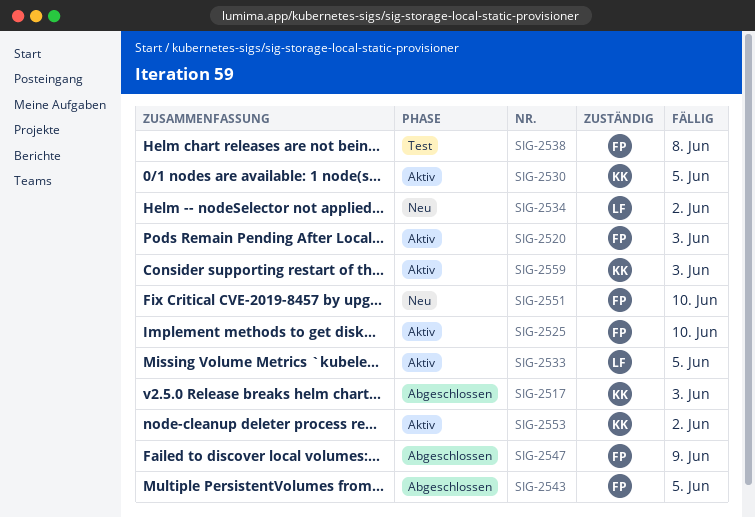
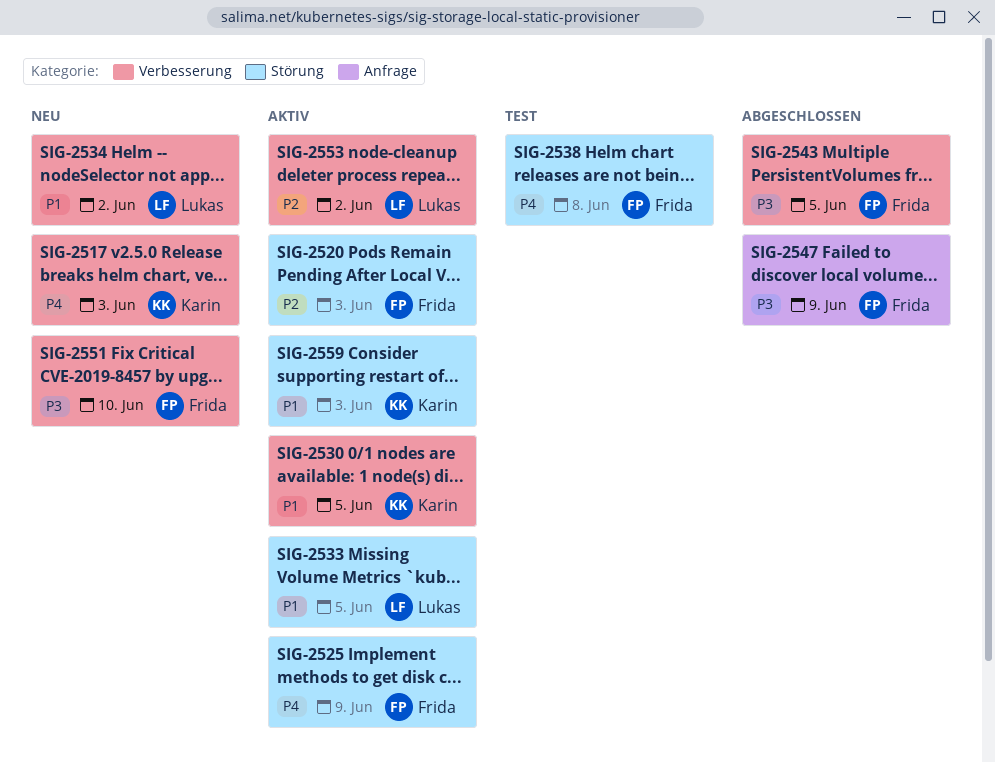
SIG-2517, status: Abgeschlossen -> Neu
SIG-2525, due: Jun 10 -> Jun 9
SIG-2553, owner: Karin -> Lukas

